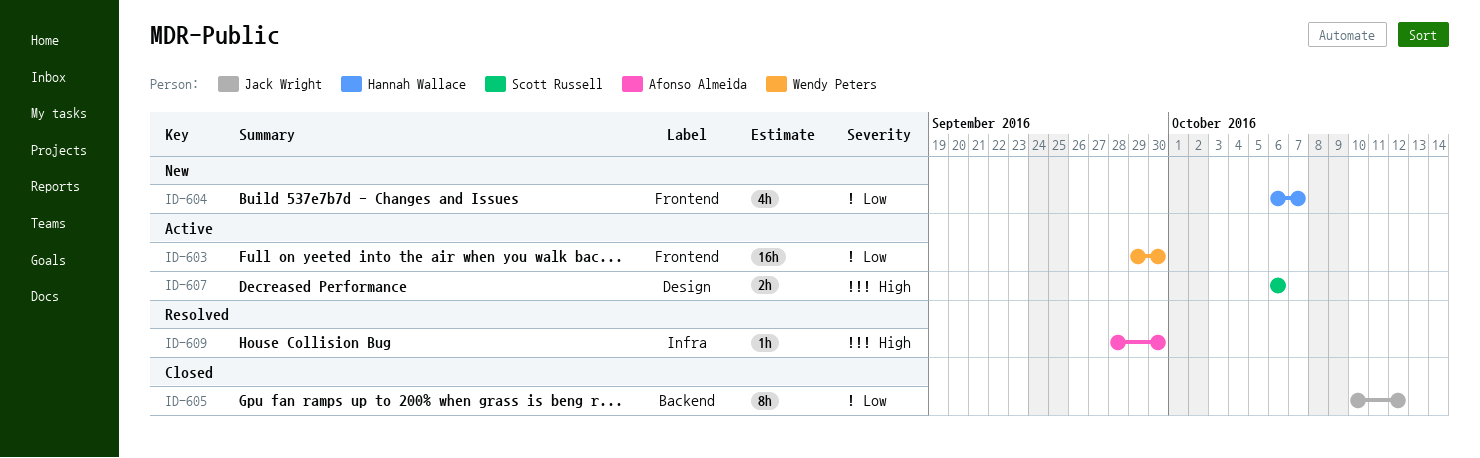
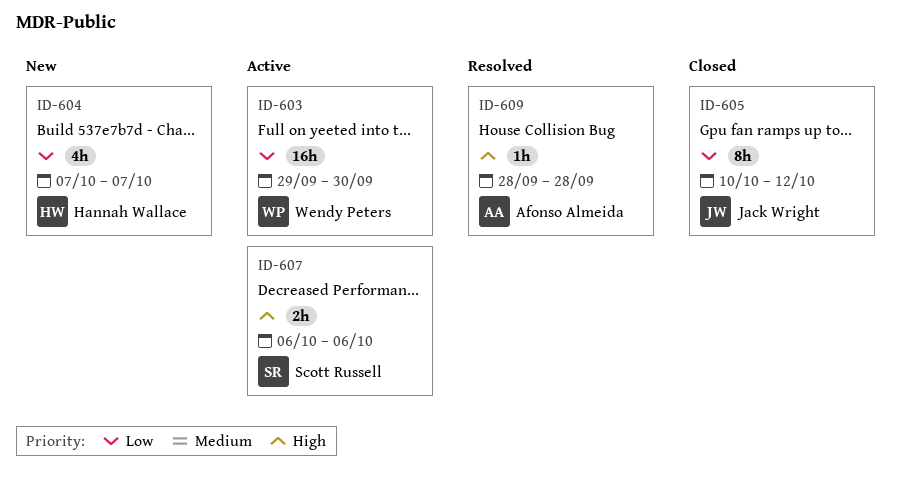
ID-604, start: Oct 6 -> Oct 7
ID-609, due: Sep 30 -> Sep 28

